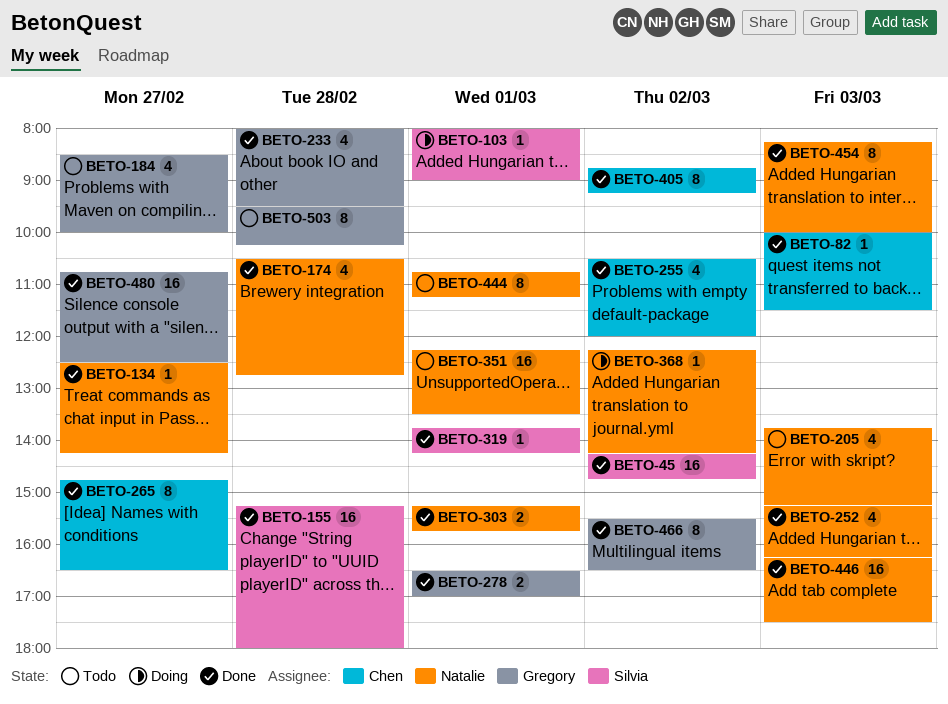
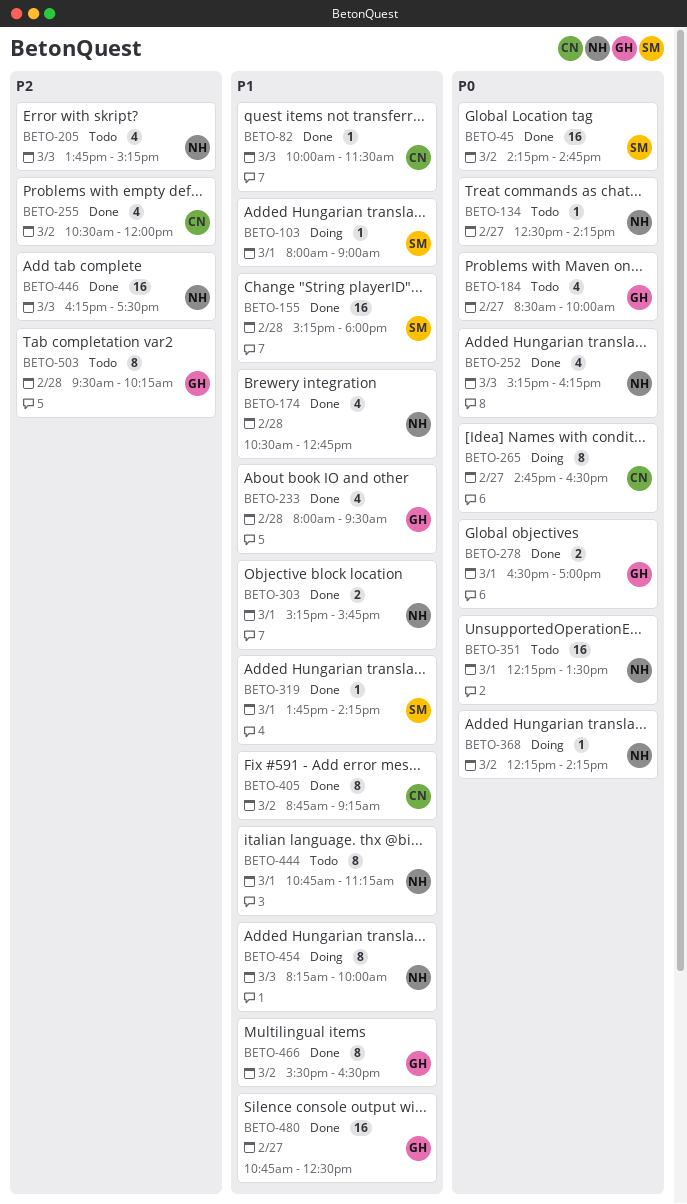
BETO-134, status: Done -> Todo
BETO-265, status: Done -> Doing
BETO-454, status: Done -> Doing

